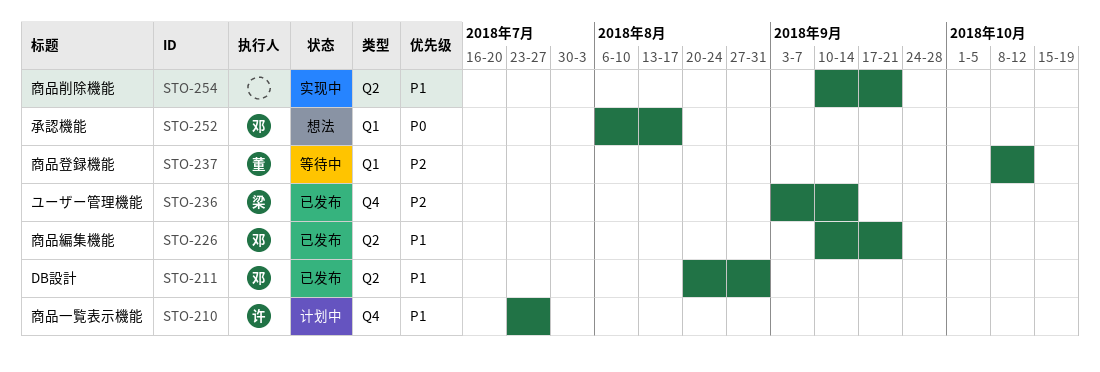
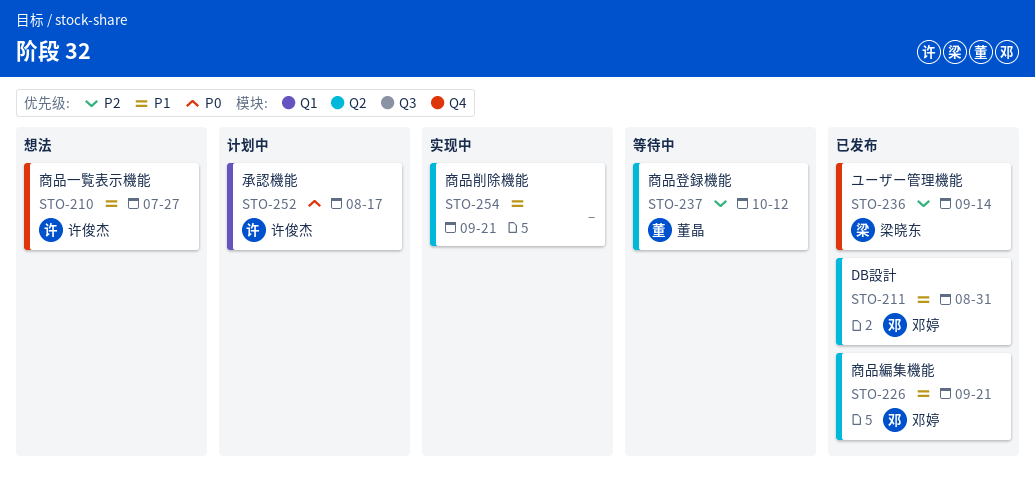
STO-210, status: 计划中 -> 想法
STO-237, label: Q1 -> Q2
STO-252, status: 想法 -> 计划中
STO-252, owner: 邓婷 -> 许俊杰

